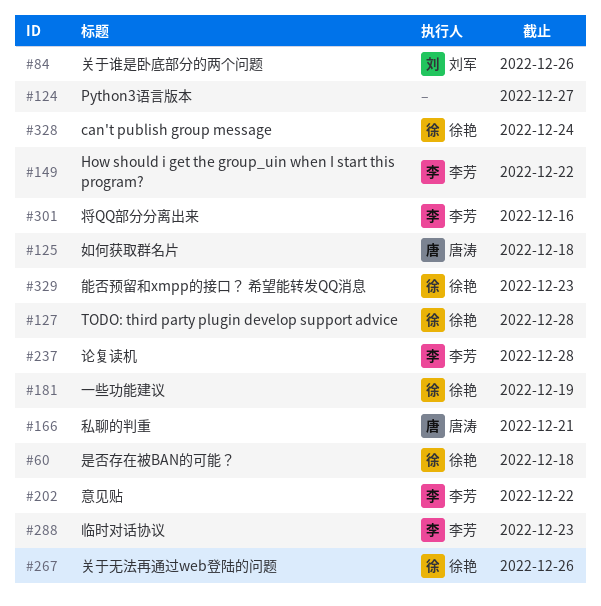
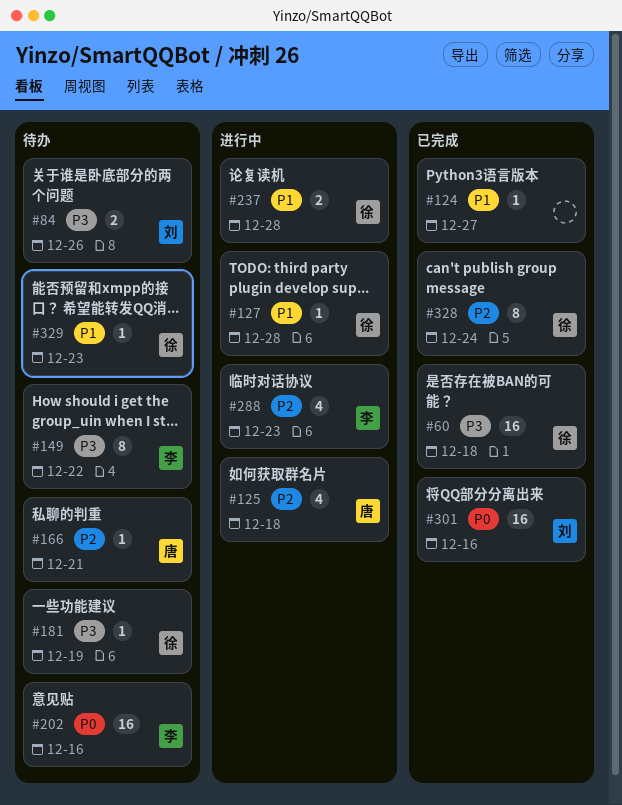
#202, due: Dec 22 -> Dec 16
#237, owner: 李芳 -> 徐艳
#267: present -> none
#301, owner: 李芳 -> 刘军

